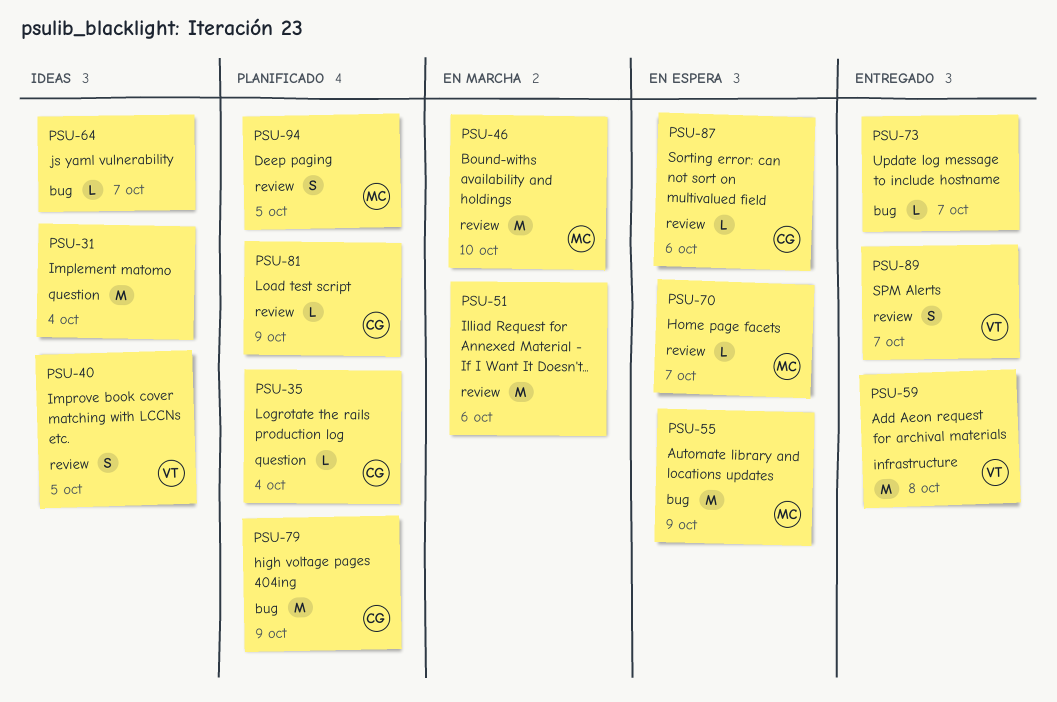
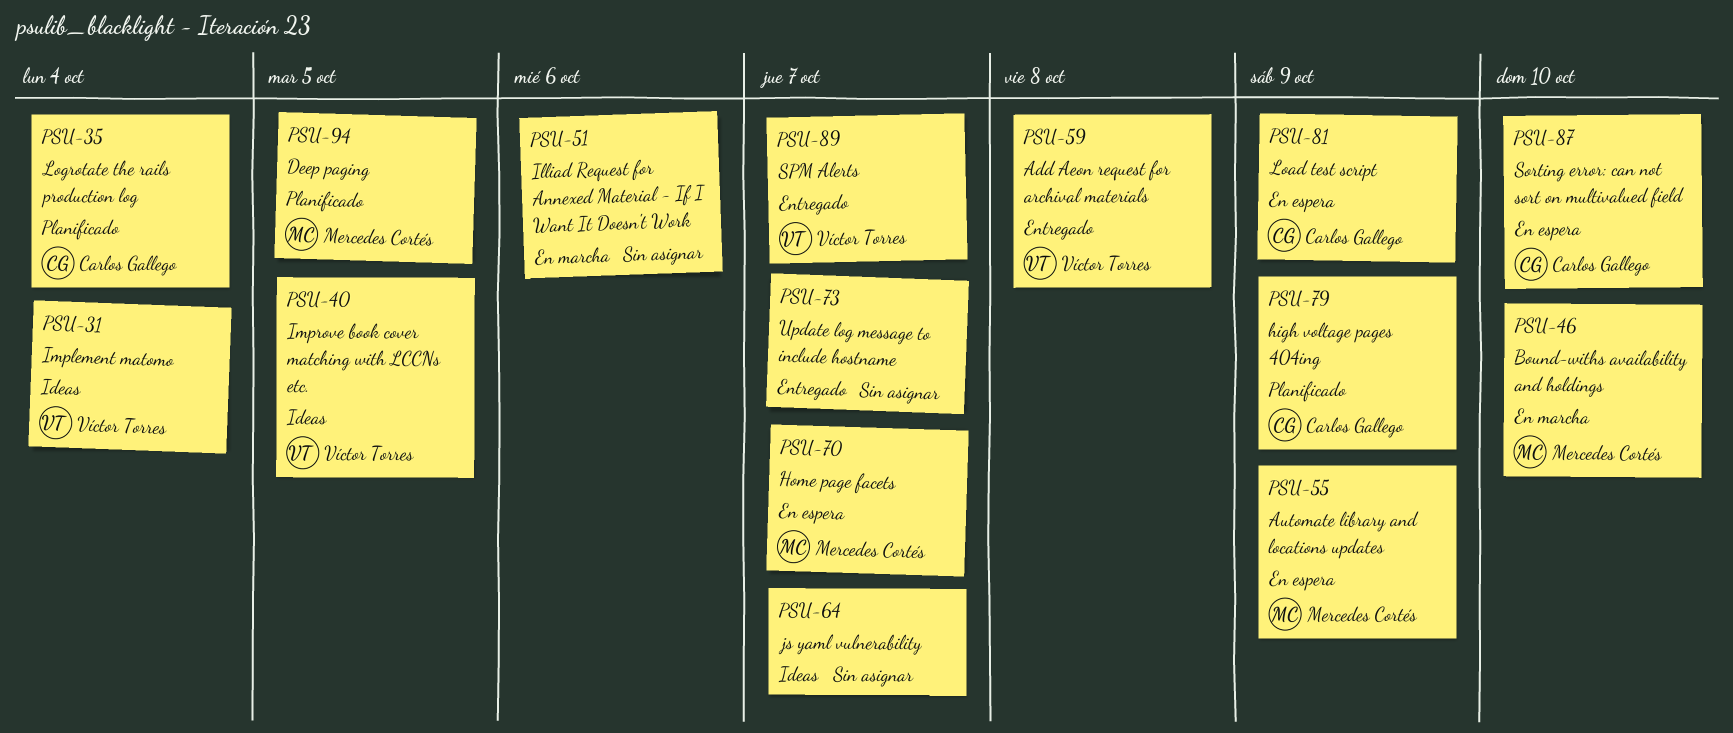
PSU-31, owner: none -> Víctor Torres
PSU-81, status: Planificado -> En espera
PSU-87, due: Oct 6 -> Oct 10

